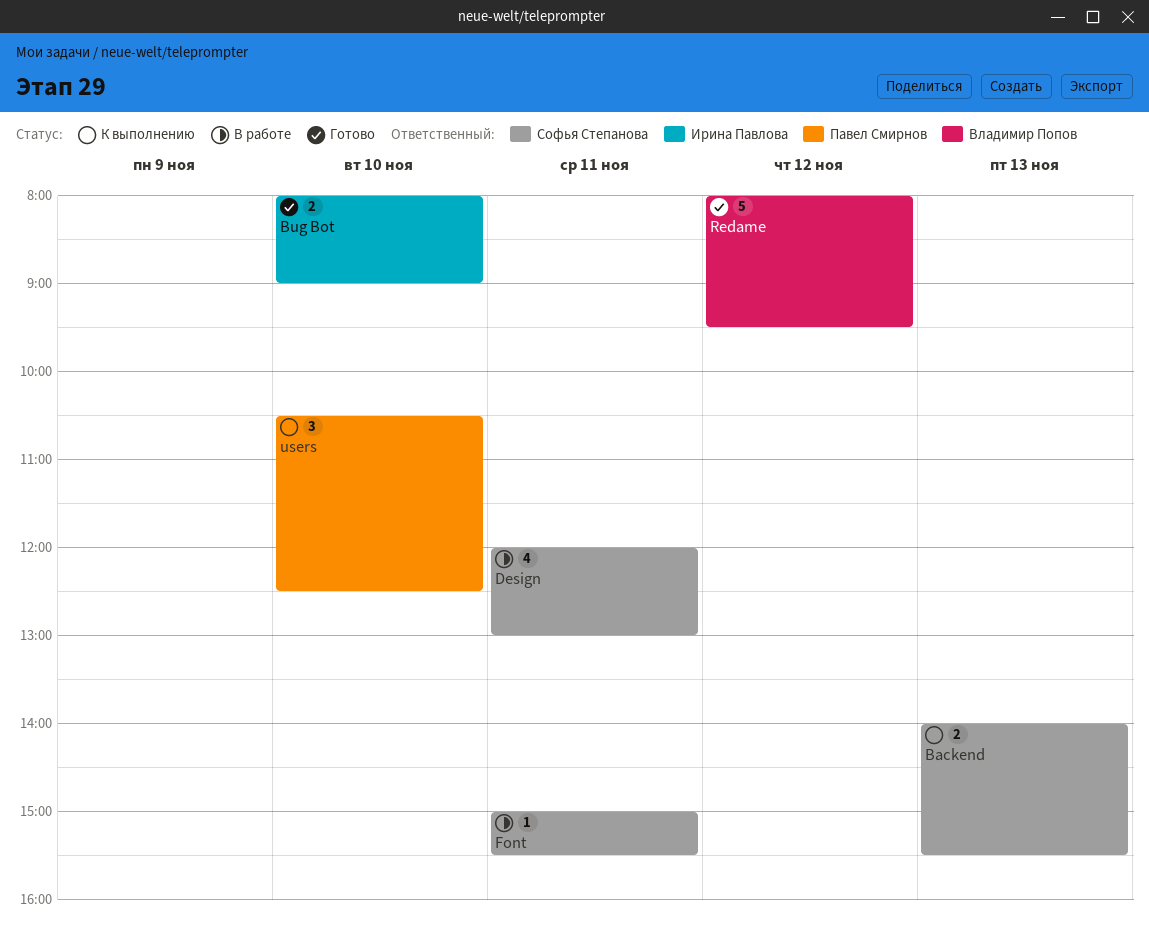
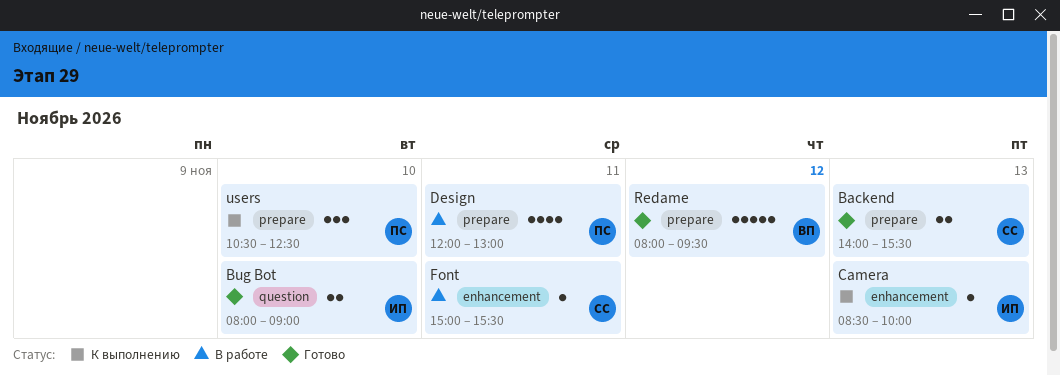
Backend, status: К выполнению -> Готово
Camera: none -> present
Design, owner: Софья Степанова -> Павел Смирнов

